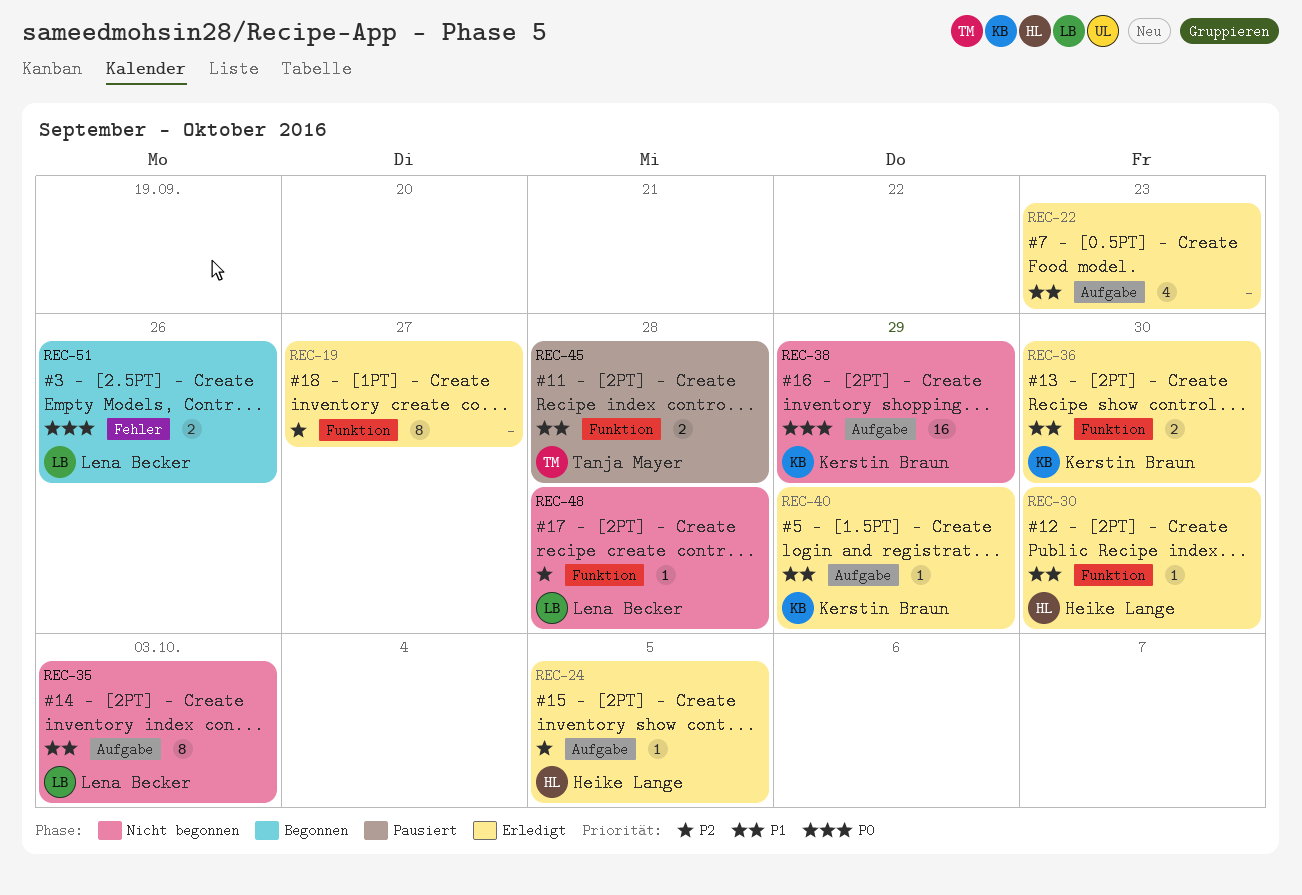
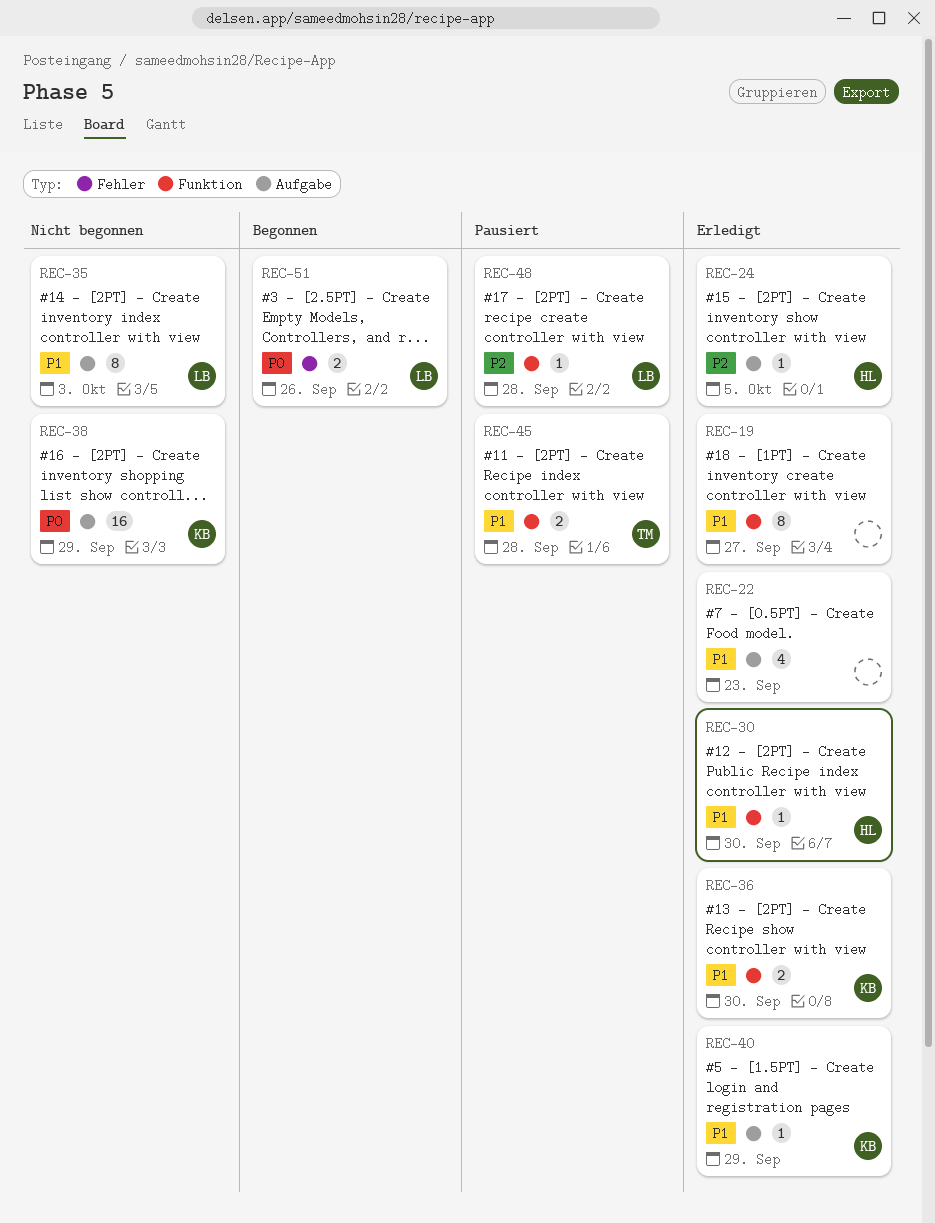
REC-19, priority: P2 -> P1
REC-48, status: Nicht begonnen -> Pausiert

